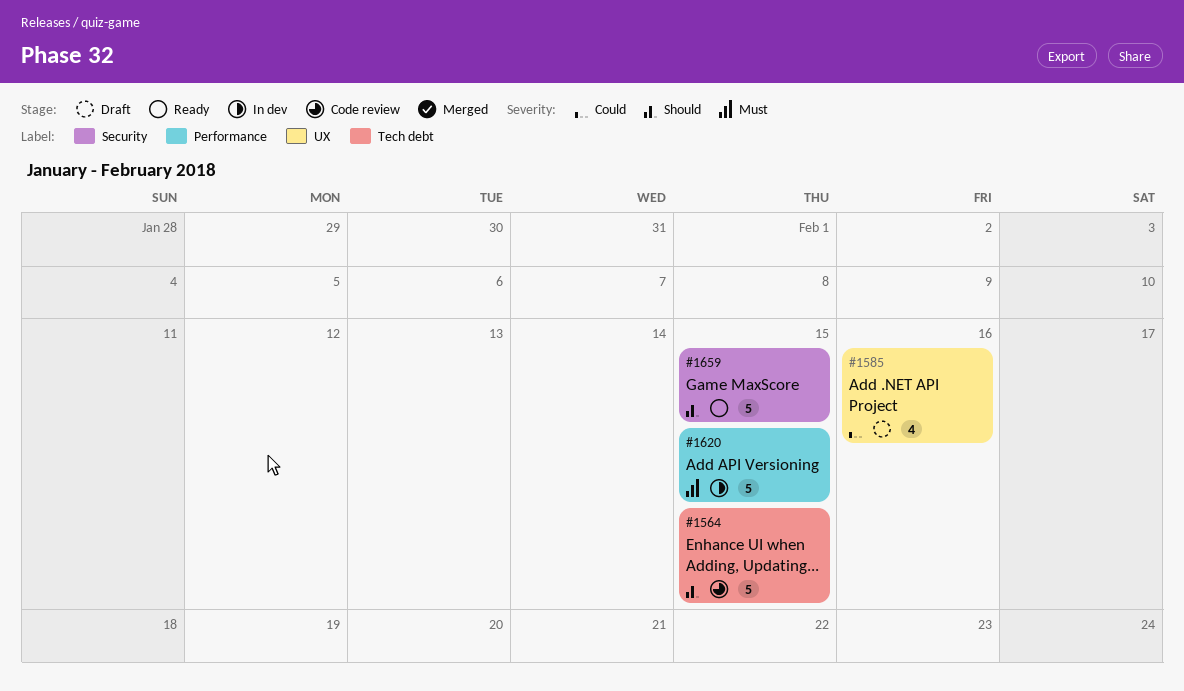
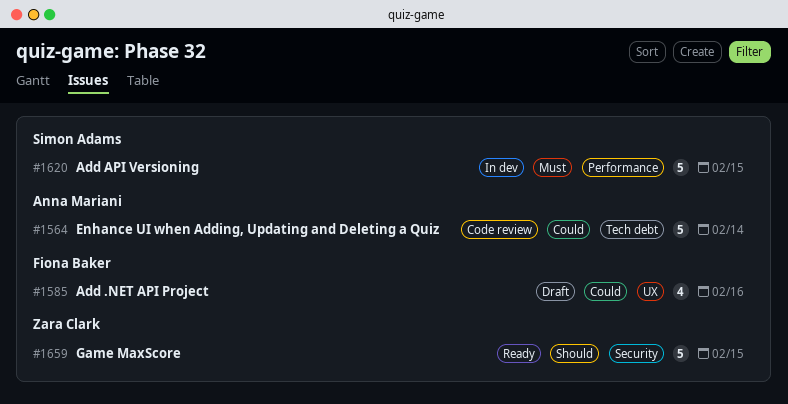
#1564, priority: Should -> Could
#1564, due: Feb 15 -> Feb 14

